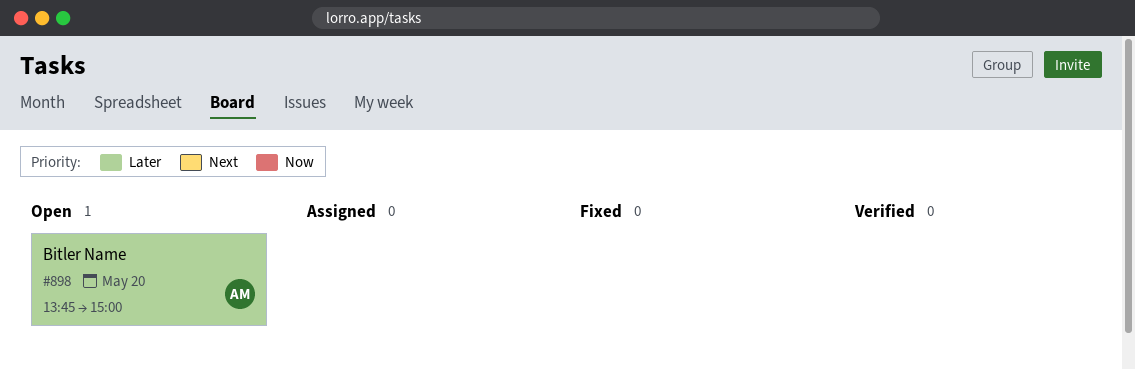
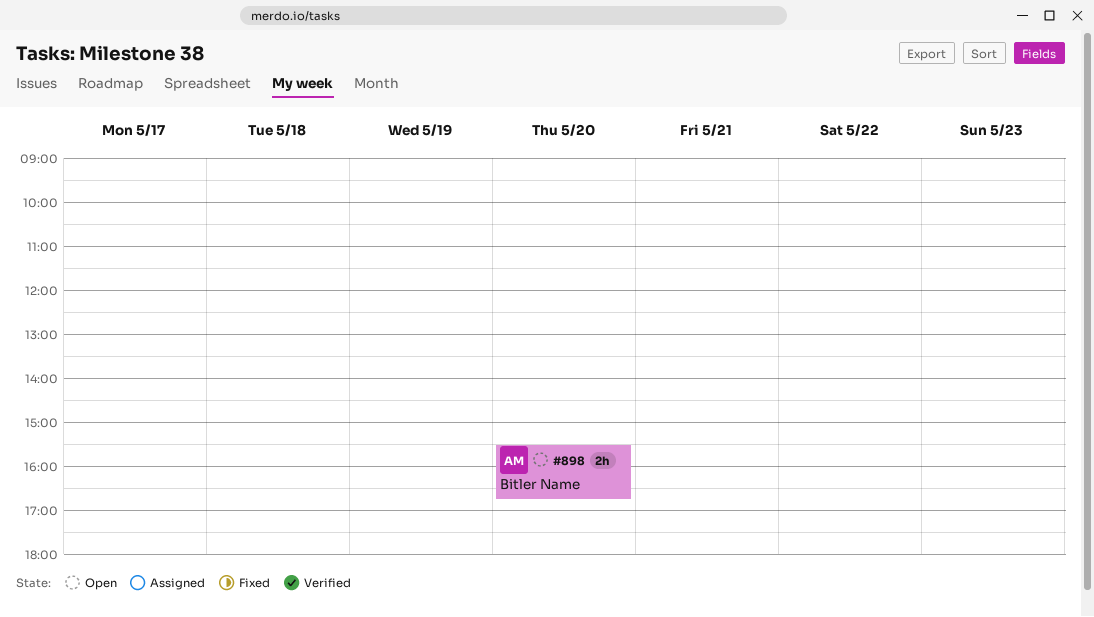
#898, begins: 13:45 -> 15:30
#898, ends: 15:00 -> 16:45

